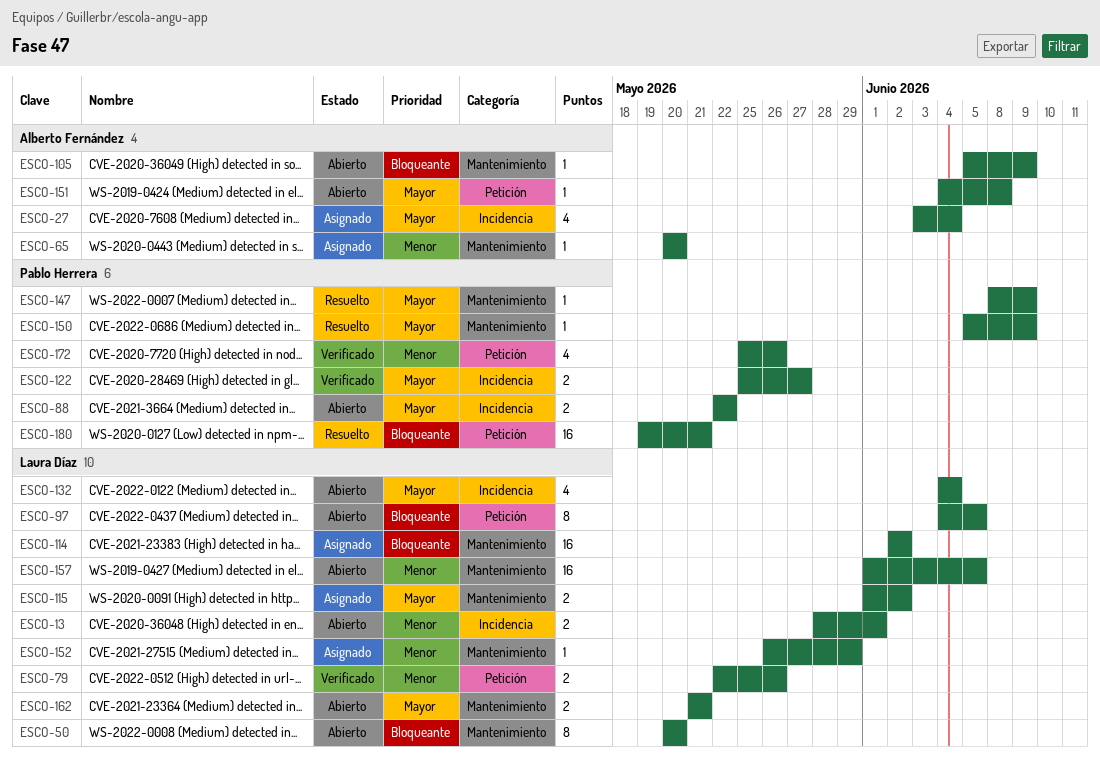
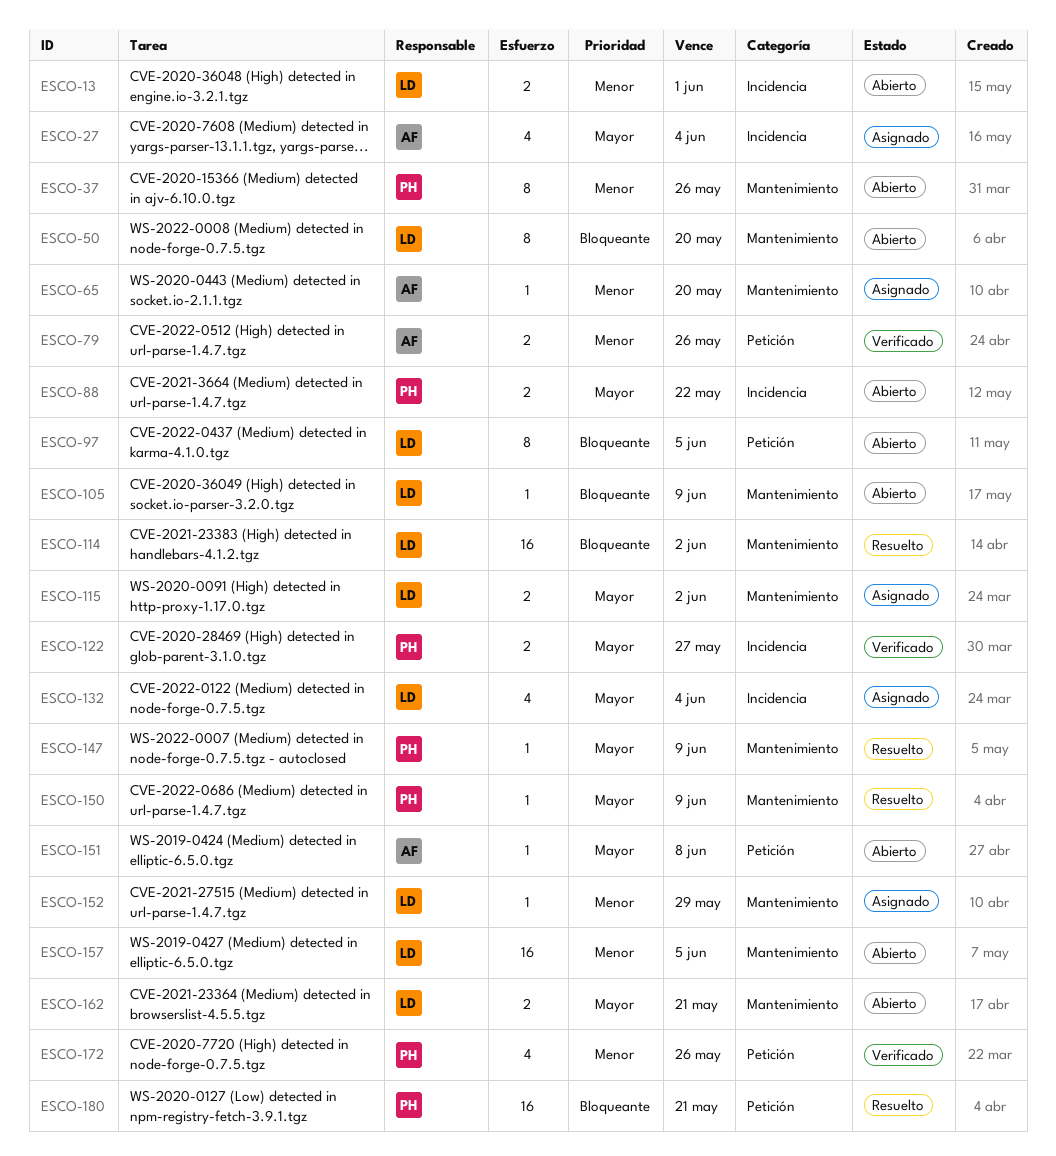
ESCO-37: none -> present
ESCO-79, owner: Laura Díaz -> Alberto Fernández
ESCO-105, owner: Alberto Fernández -> Laura Díaz
ESCO-114, status: Asignado -> Resuelto
ESCO-132, status: Abierto -> Asignado

